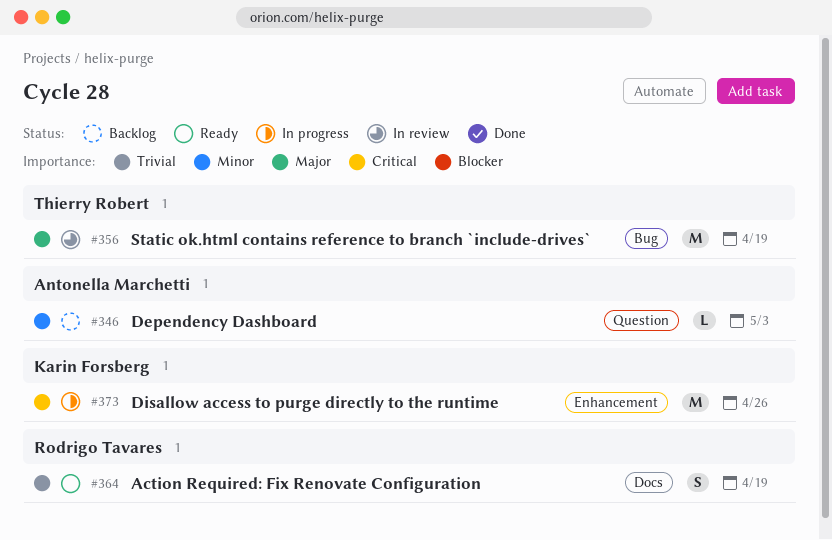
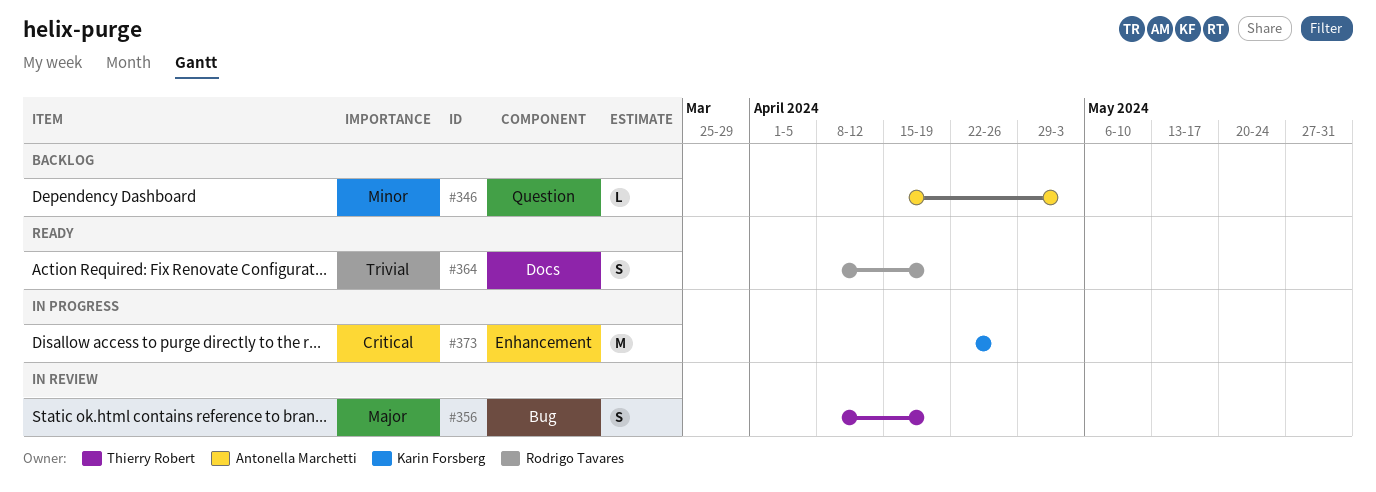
#356, estimate: M -> S

